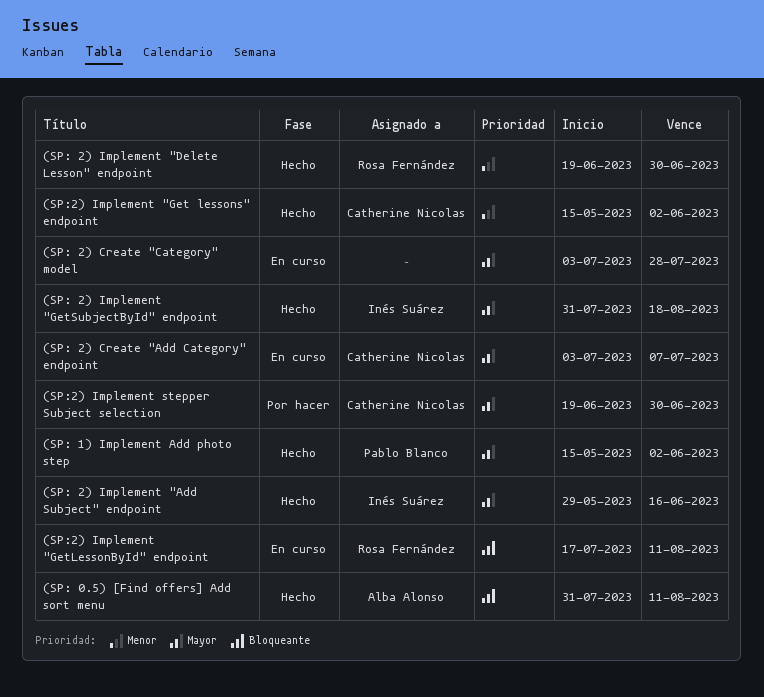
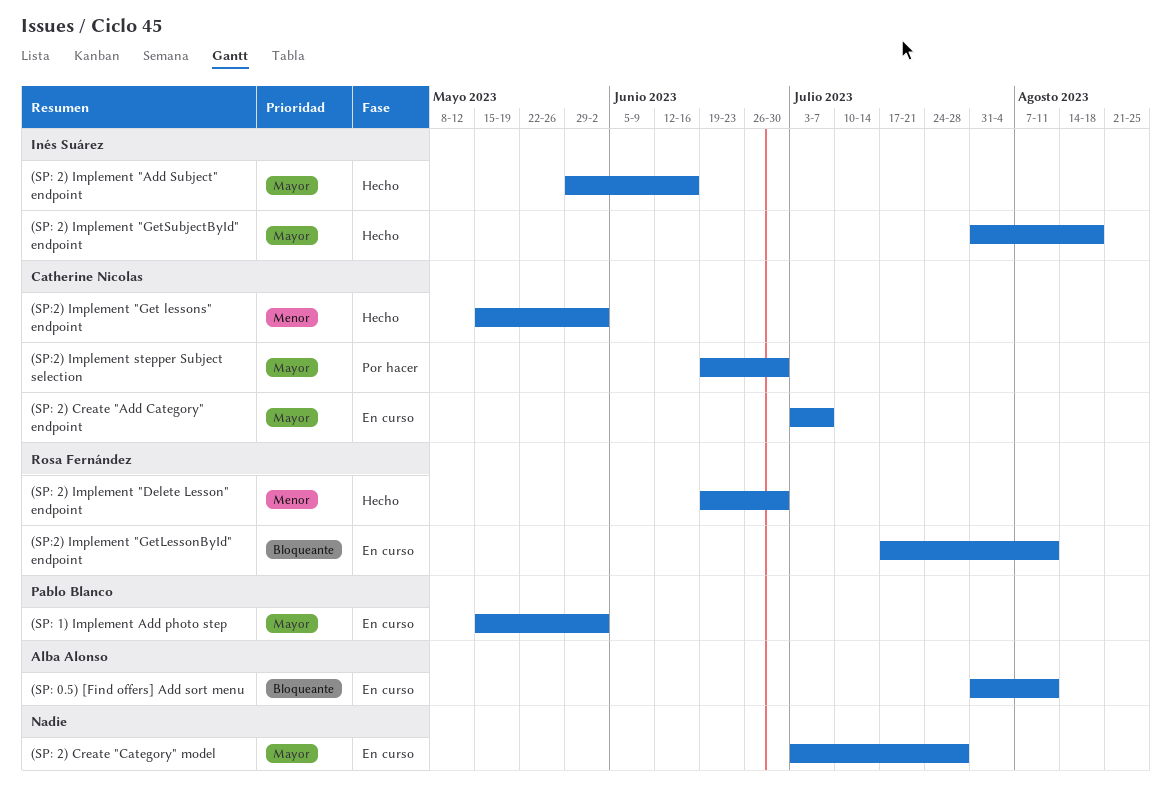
(SP: 0.5) [Find offers] Add sort menu, status: Hecho -> En curso
(SP: 1) Implement Add photo step, status: Hecho -> En curso

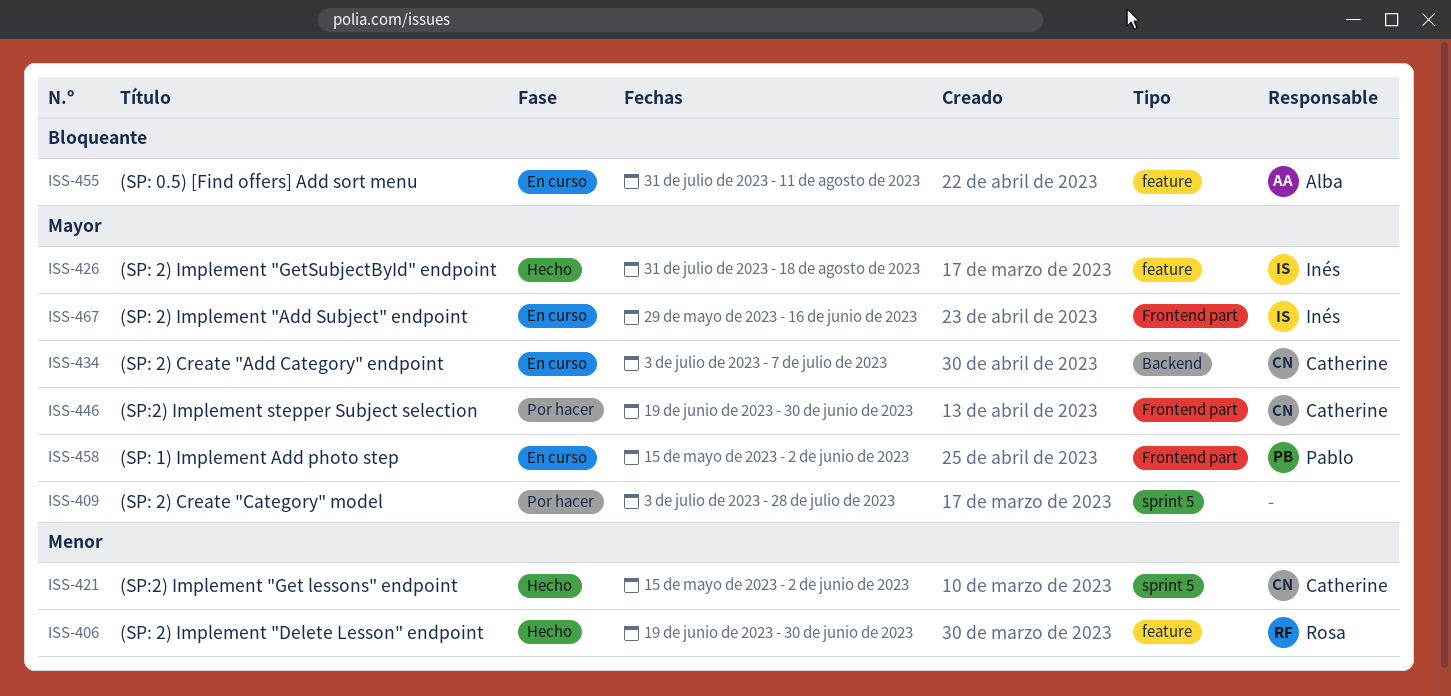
(SP: 2) Create "Category" model, status: En curso -> Por hacer
(SP: 2) Implement "Add Subject" endpoint, status: Hecho -> En curso
(SP:2) Implement "GetLessonById" endpoint: present -> none

